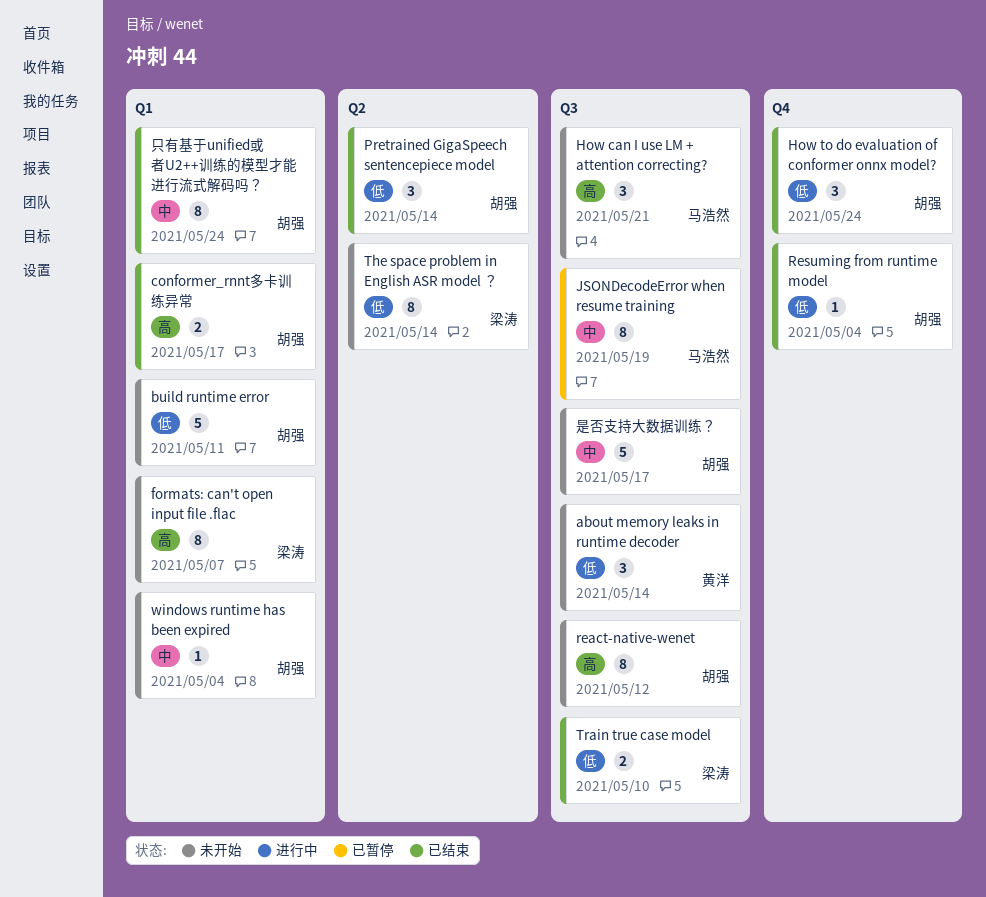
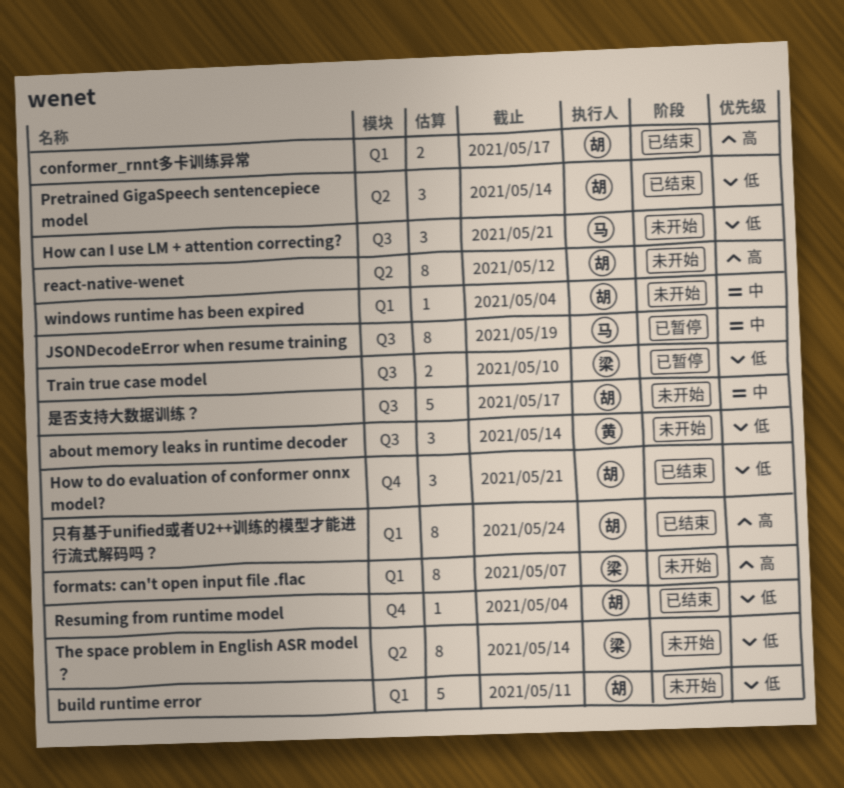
How can I use LM + attention correcting?, priority: 高 -> 低
How to do evaluation of conformer onnx model?, due: May 24 -> May 21
react-native-wenet, label: Q3 -> Q2
Train true case model, status: 已结束 -> 已暂停
只有基于unified或者U2++训练的模型才能进行流式解码吗？, priority: 中 -> 高

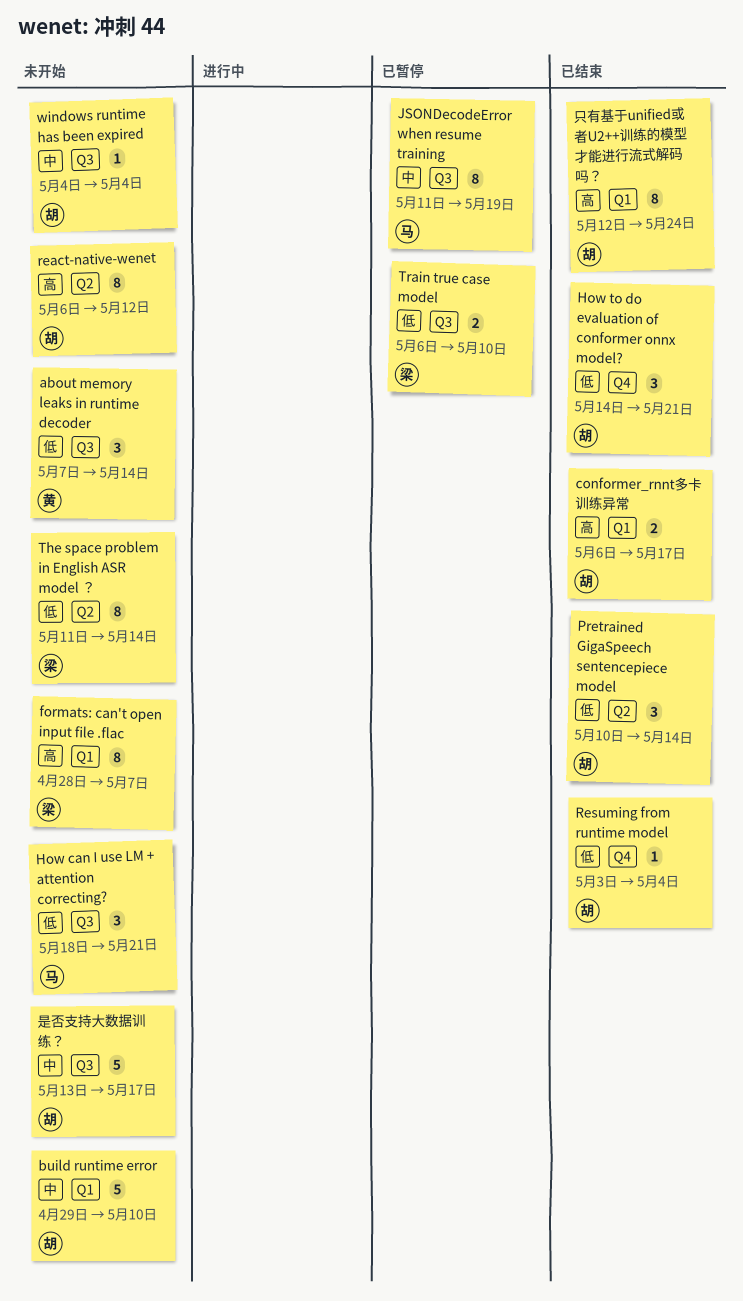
build runtime error, priority: 低 -> 中
build runtime error, due: May 11 -> May 10
windows runtime has been expired, label: Q1 -> Q3

